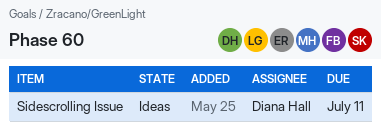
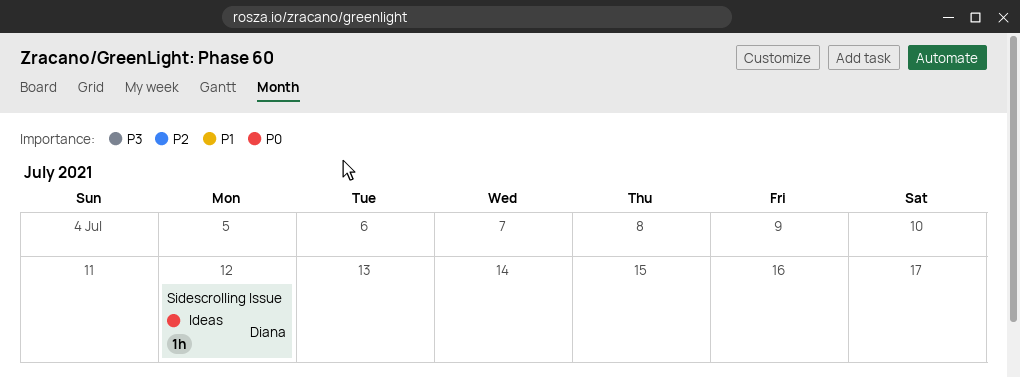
Sidescrolling Issue, due: Jul 11 -> Jul 12

